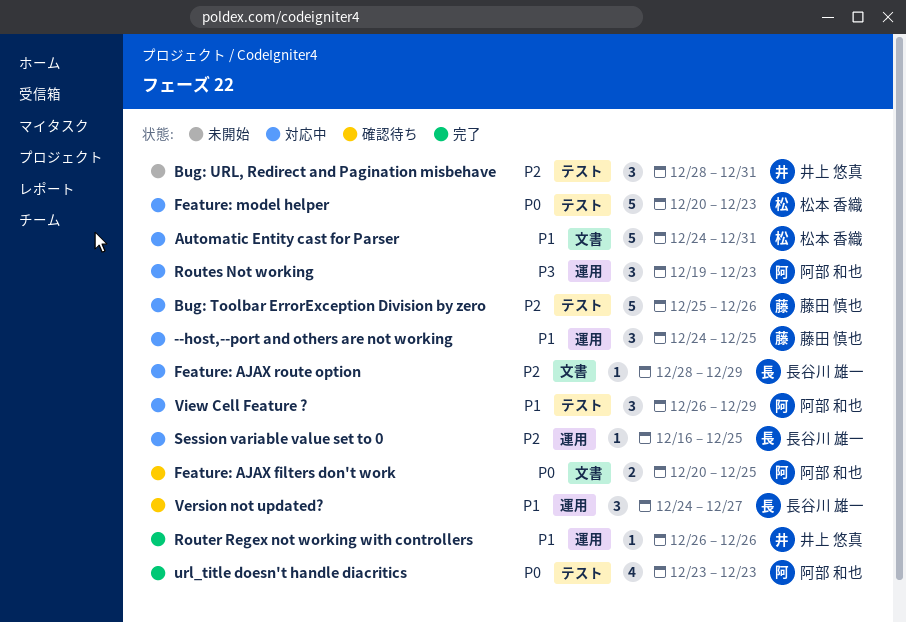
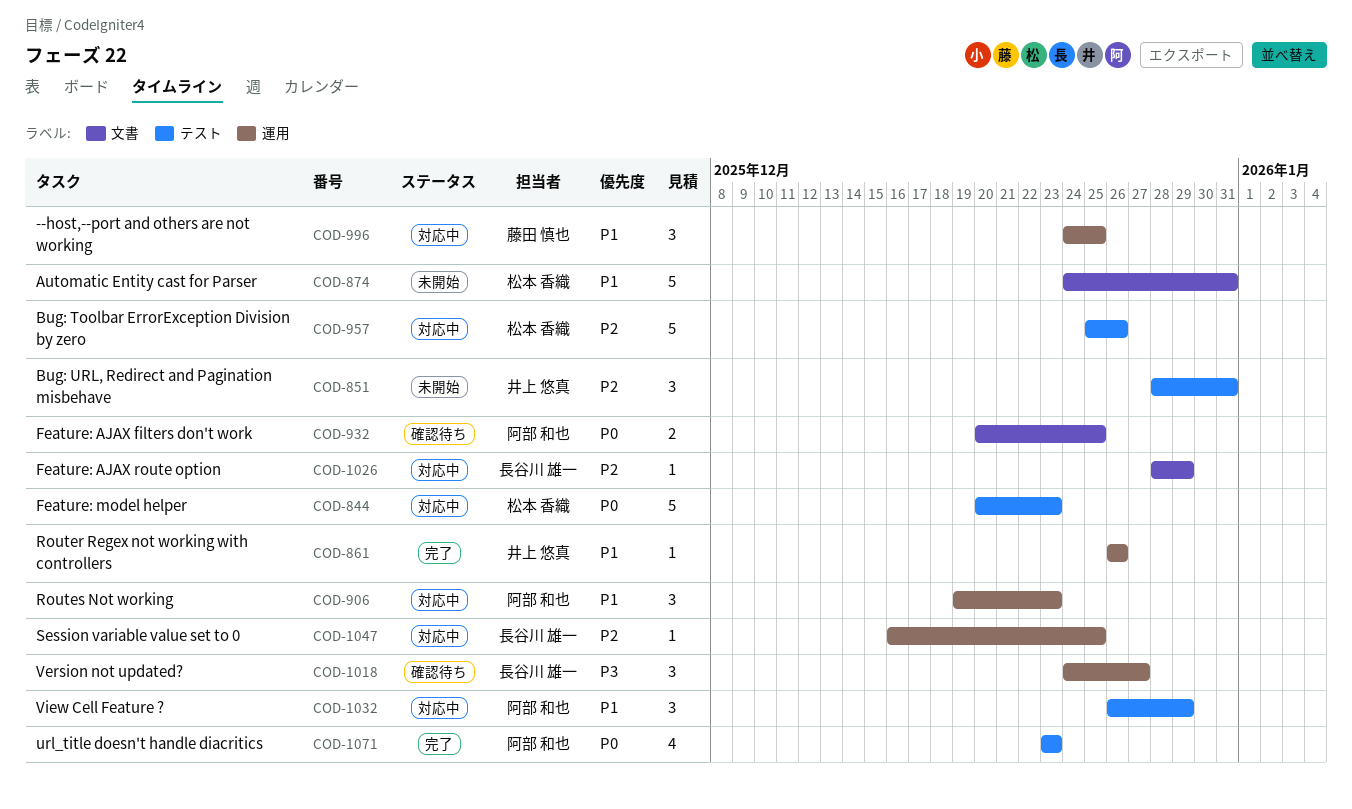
Automatic Entity cast for Parser, status: 対応中 -> 未開始
Bug: Toolbar ErrorException Division by zero, owner: 藤田 慎也 -> 松本 香織
Routes Not working, priority: P3 -> P1
Version not updated?, priority: P1 -> P3

